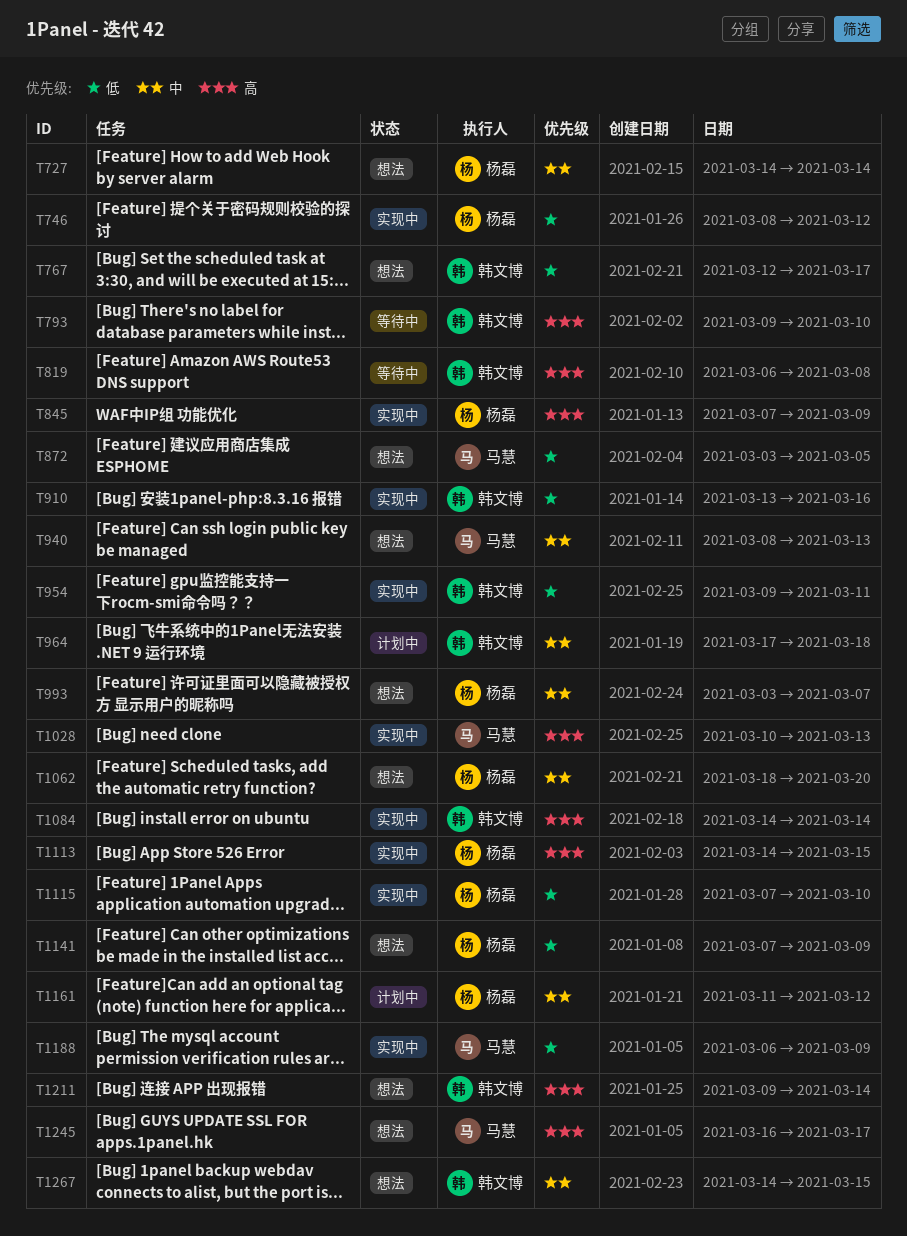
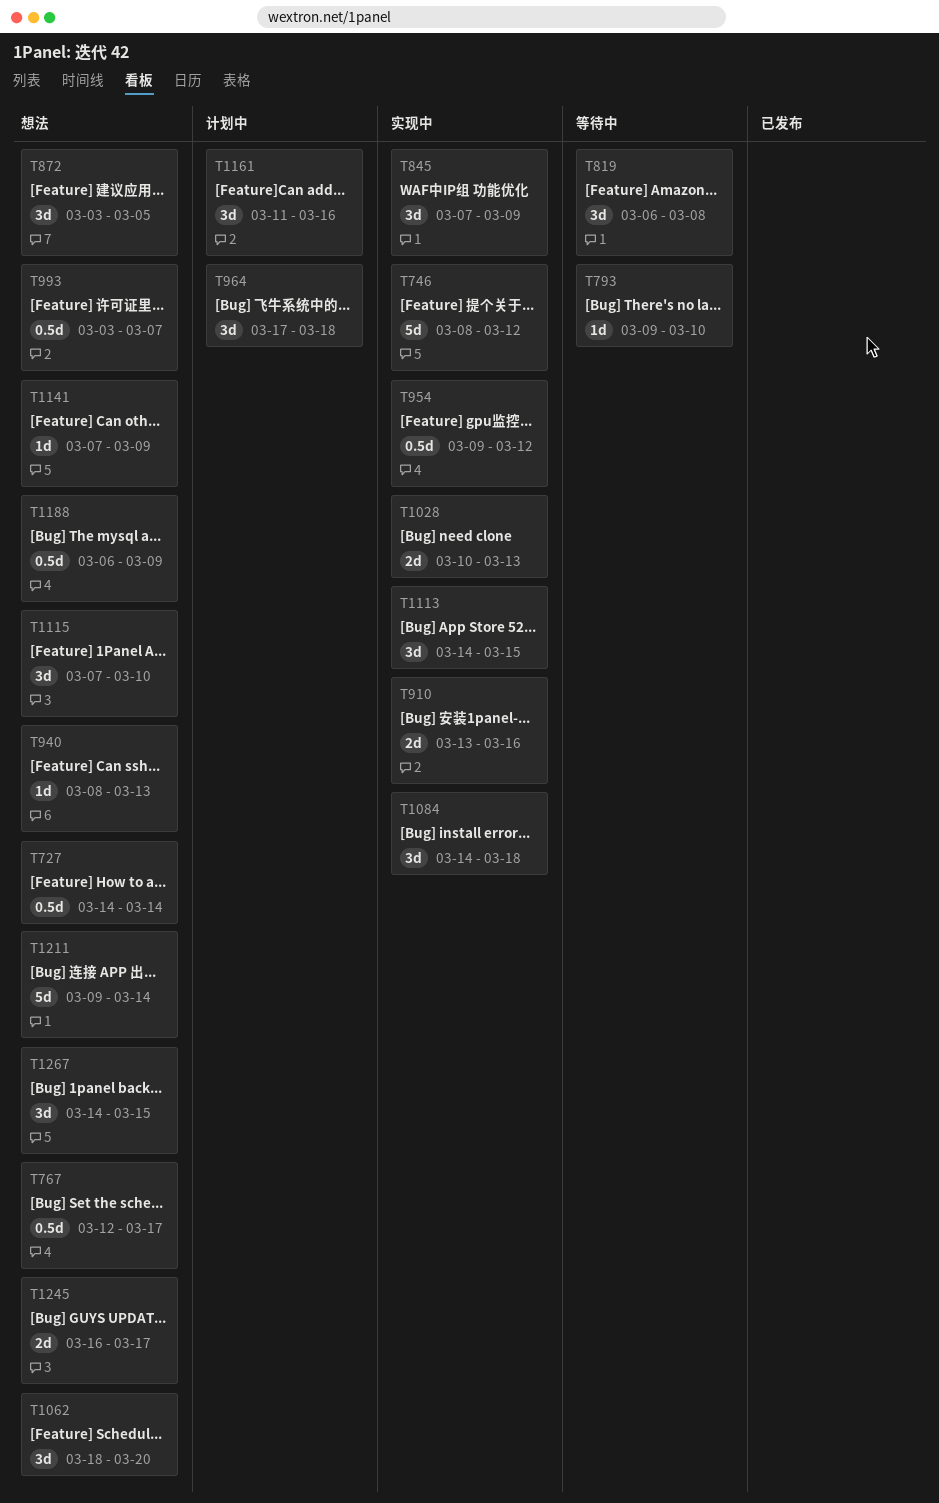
T954, due: Mar 11 -> Mar 12
T1084, due: Mar 14 -> Mar 18
T1115, status: 实现中 -> 想法
T1161, due: Mar 12 -> Mar 16
T1188, status: 实现中 -> 想法

